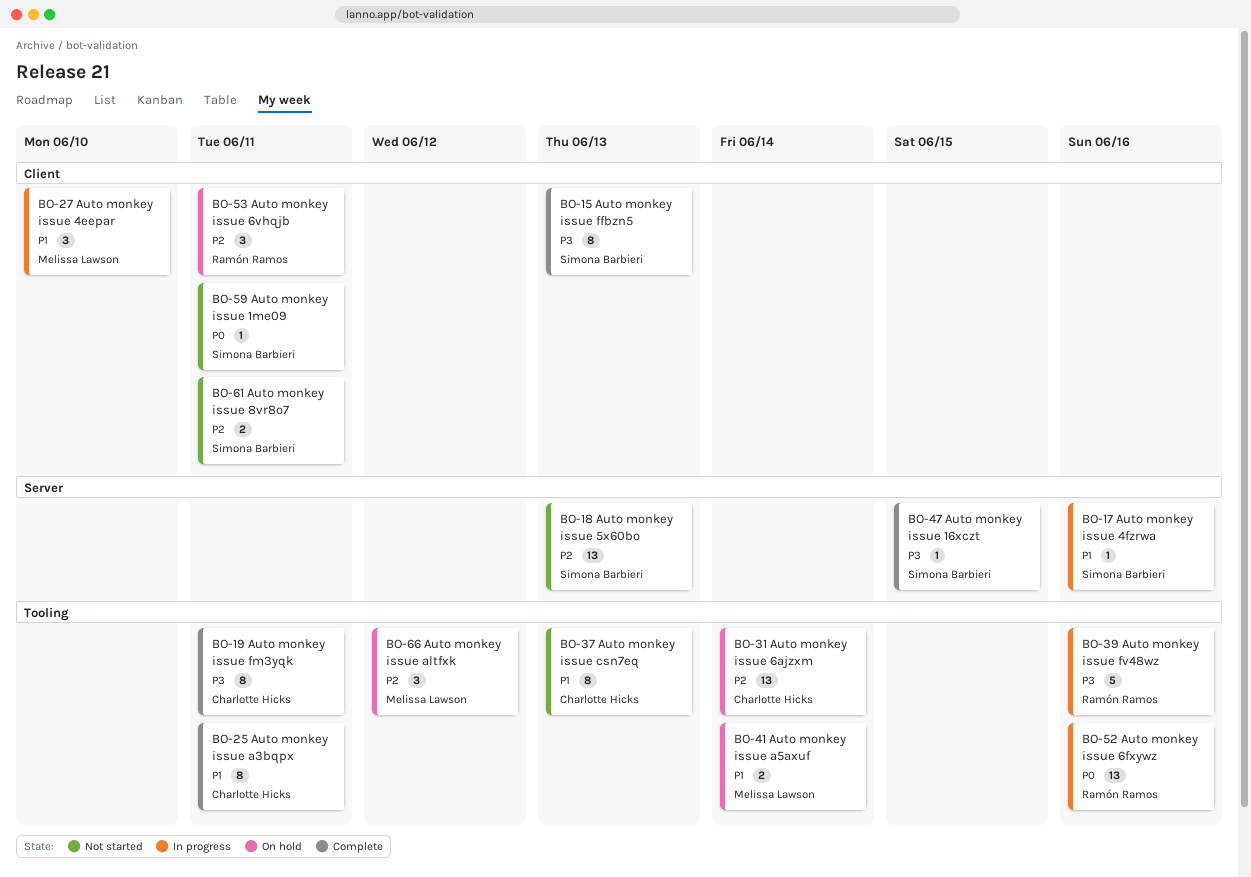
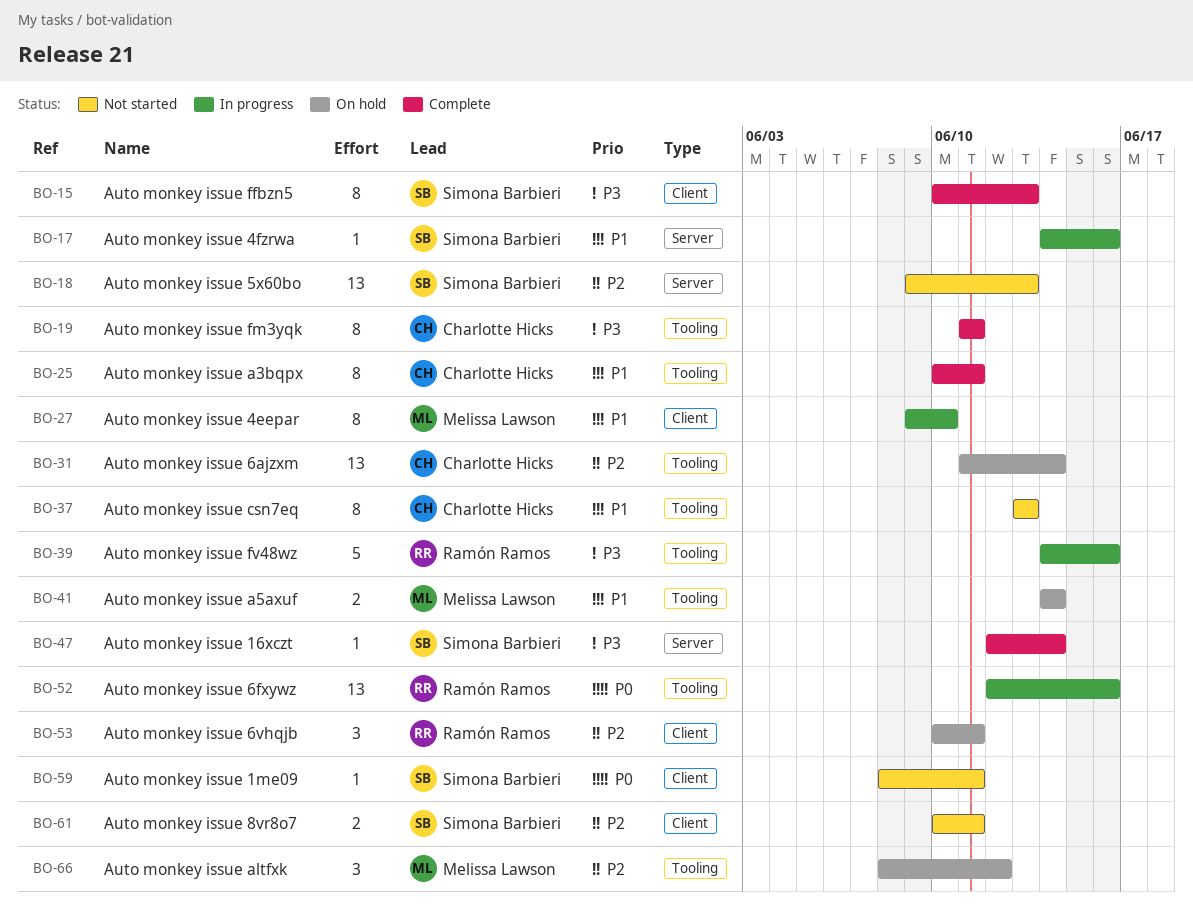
BO-27, estimate: 3 -> 8
BO-47, due: Jun 15 -> Jun 14

